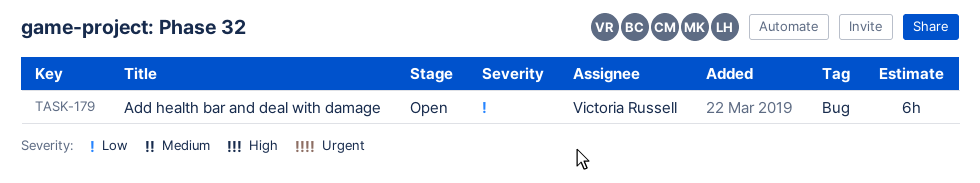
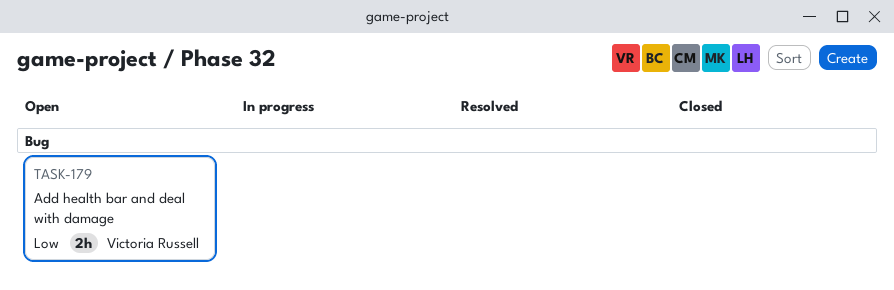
TASK-179, estimate: 6h -> 2h

